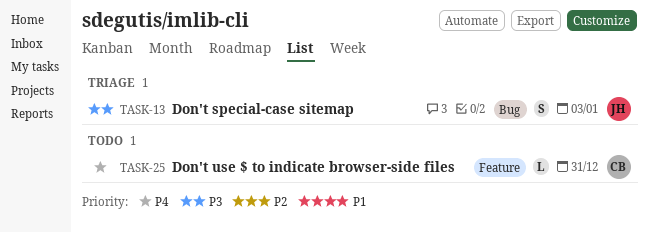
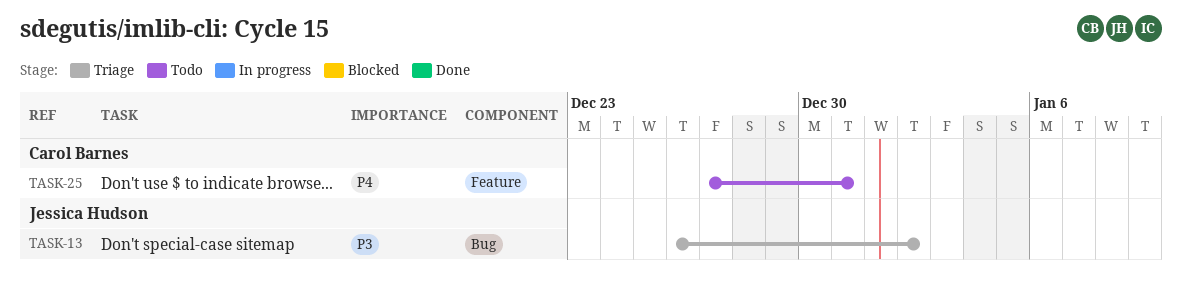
TASK-13, due: Jan 3 -> Jan 2

